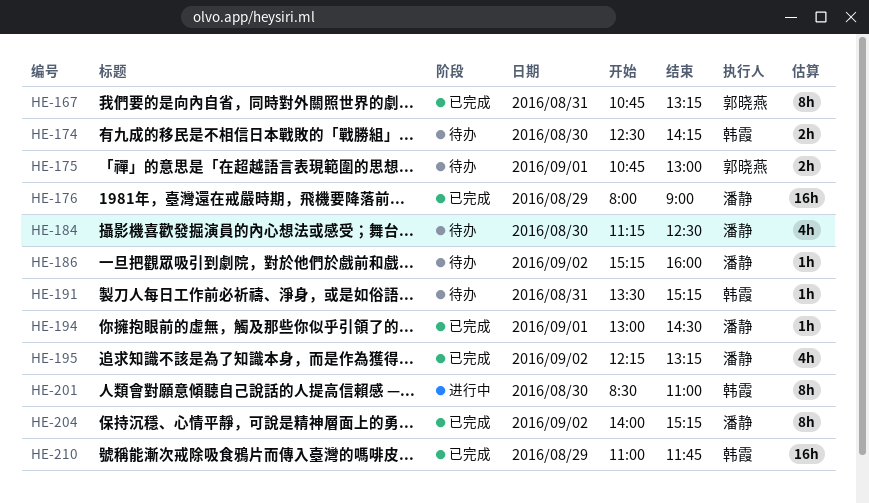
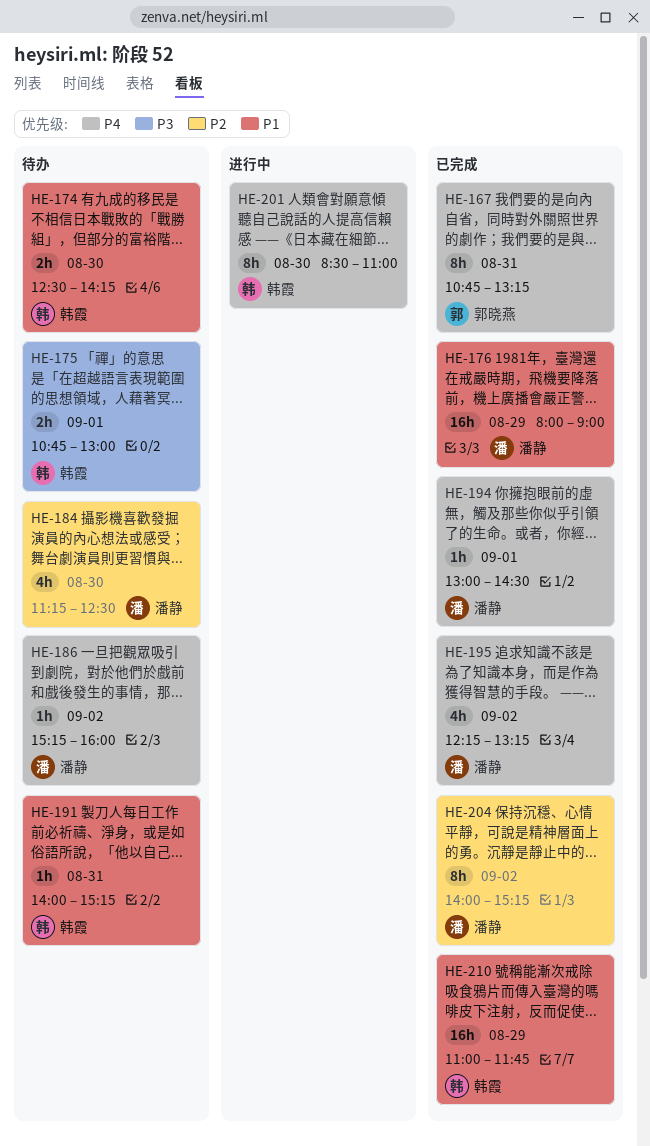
HE-175, owner: 郭晓燕 -> 韩霞
HE-191, begins: 13:30 -> 14:00

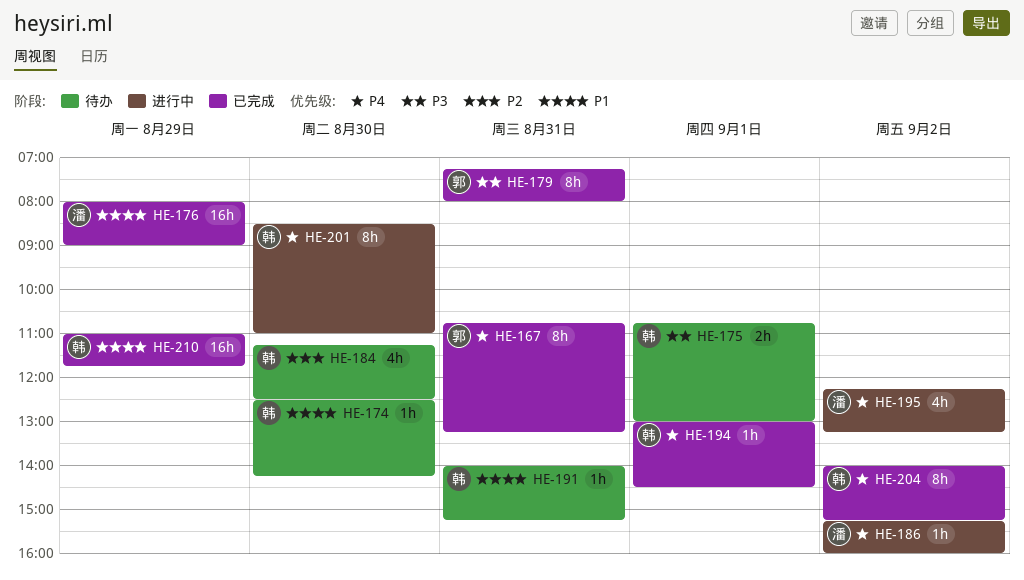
HE-174, estimate: 2h -> 1h
HE-179: none -> present
HE-184, owner: 潘静 -> 韩霞
HE-186, status: 待办 -> 进行中
HE-194, owner: 潘静 -> 韩霞
HE-195, status: 已完成 -> 进行中
HE-204, owner: 潘静 -> 韩霞
HE-204, priority: P2 -> P4

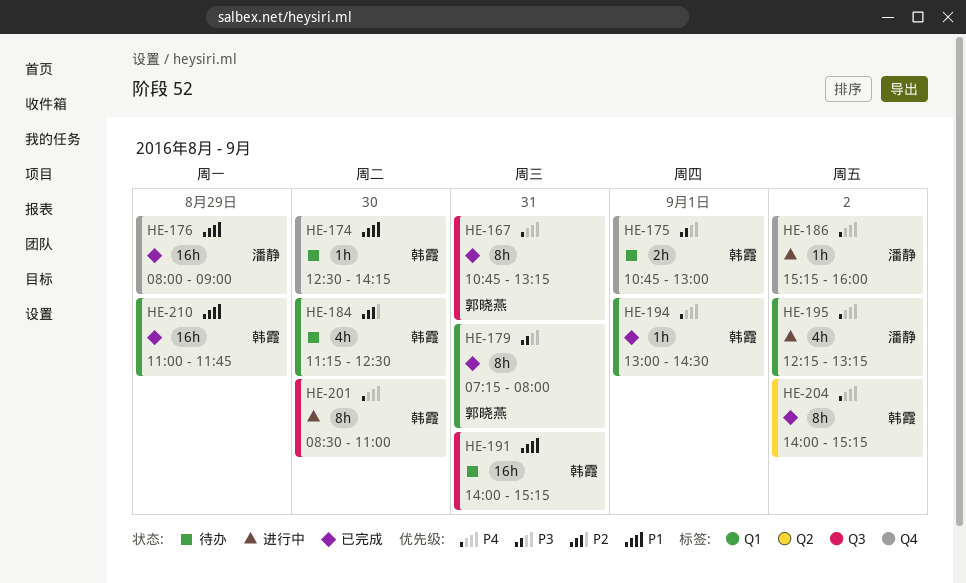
HE-191, estimate: 1h -> 16h

